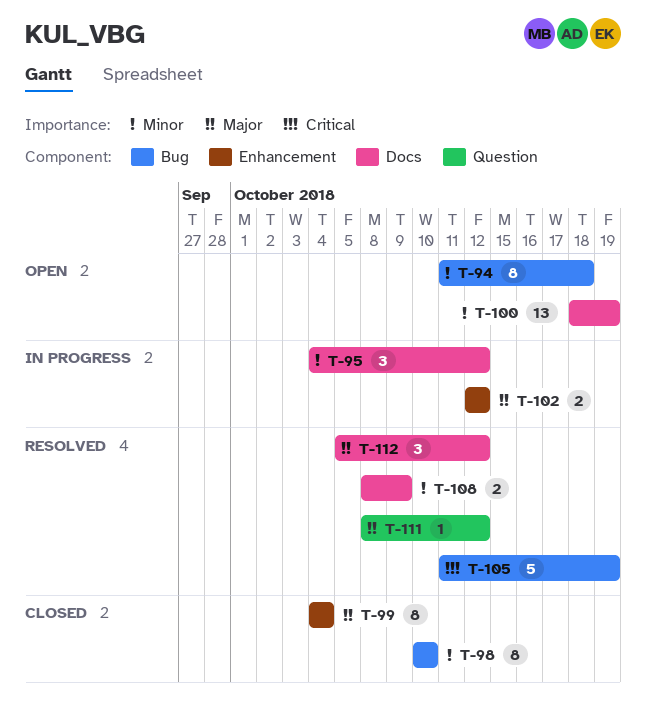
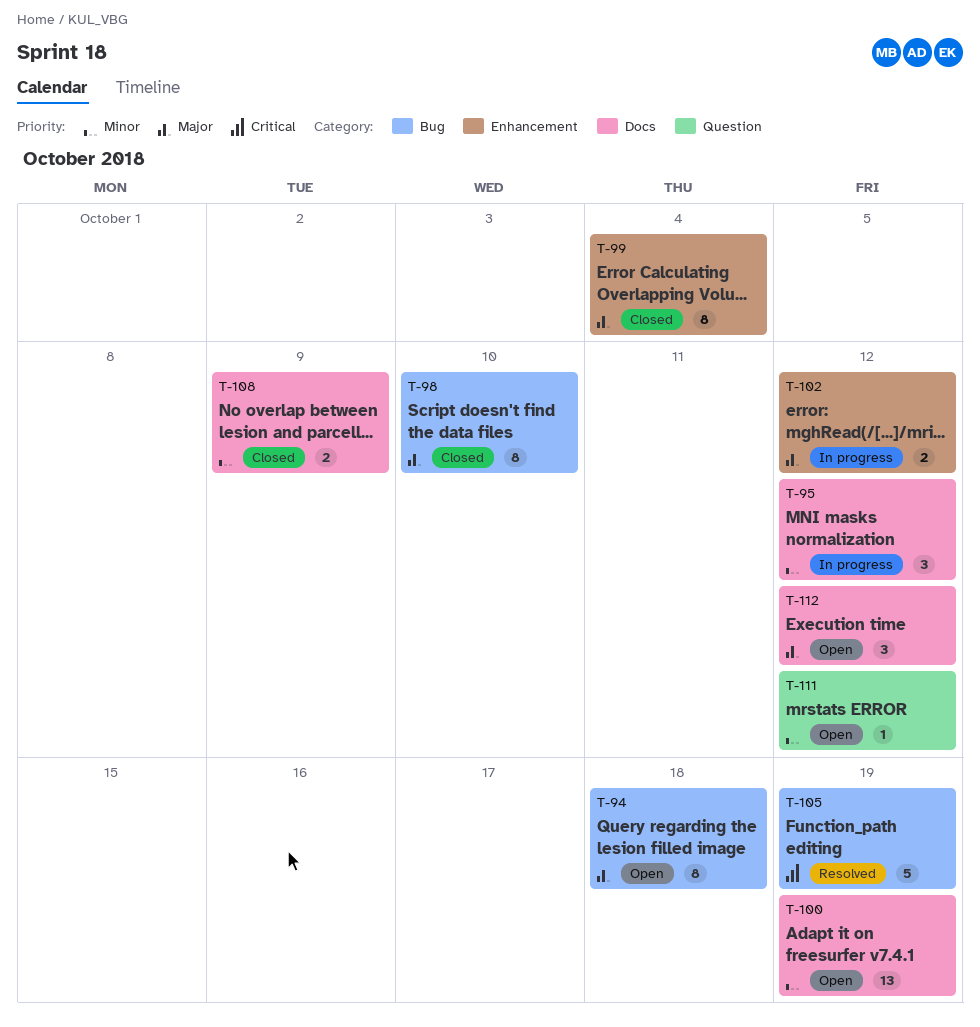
T-94, priority: Minor -> Major
T-98, priority: Minor -> Major
T-108, status: Resolved -> Closed
T-111, status: Resolved -> Open
T-111, priority: Major -> Minor
T-112, status: Resolved -> Open

